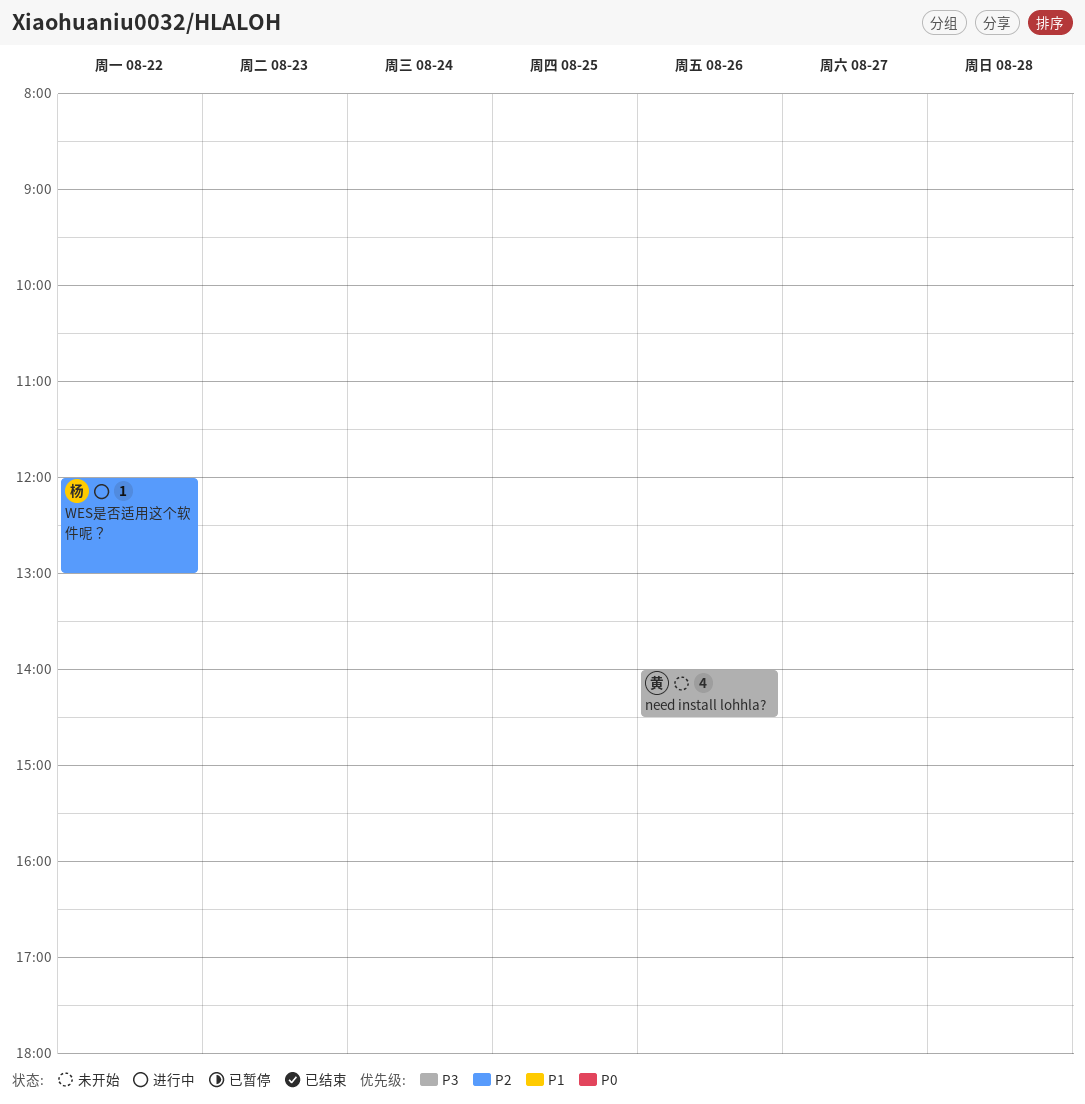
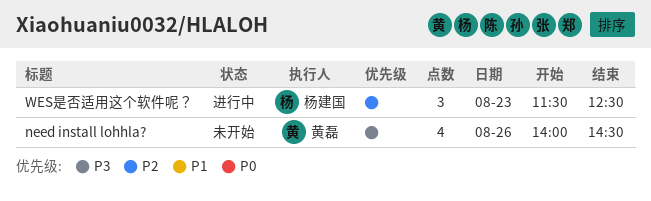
WES是否适用这个软件呢？, estimate: 1 -> 3
WES是否适用这个软件呢？, day: Aug 22 -> Aug 23
WES是否适用这个软件呢？, begins: 12:00 -> 11:30
WES是否适用这个软件呢？, ends: 13:00 -> 12:30

